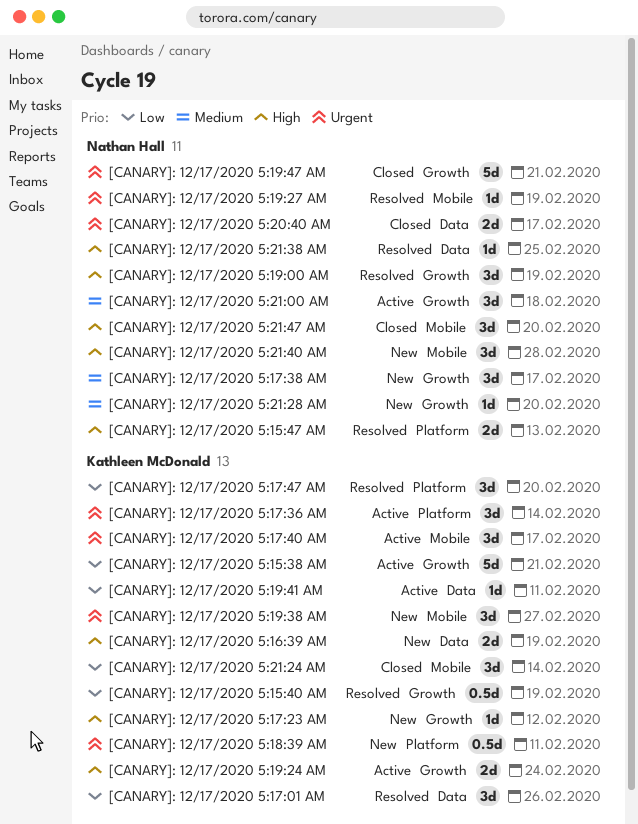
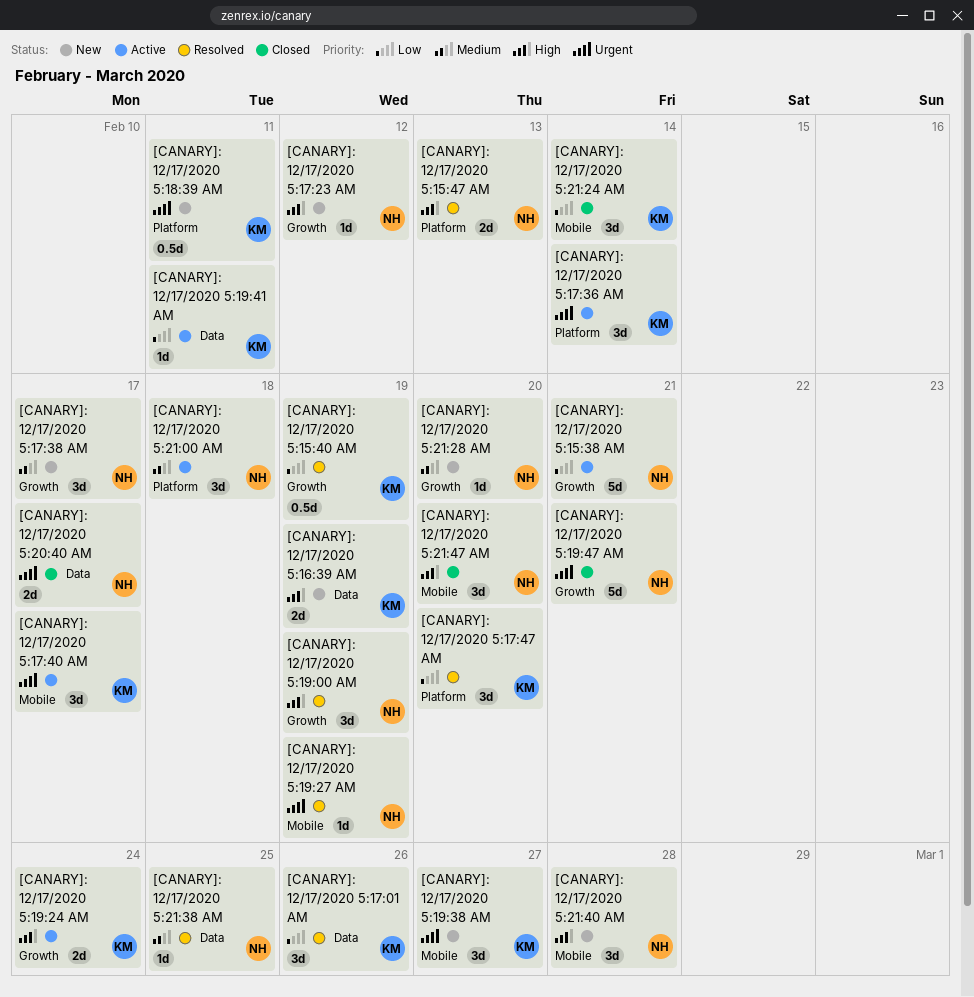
[CANARY]: 12/17/2020 5:15:38 AM, owner: Kathleen McDonald -> Nathan Hall
[CANARY]: 12/17/2020 5:17:23 AM, owner: Kathleen McDonald -> Nathan Hall
[CANARY]: 12/17/2020 5:21:00 AM, label: Growth -> Platform
[CANARY]: 12/17/2020 5:21:38 AM, priority: High -> Medium

